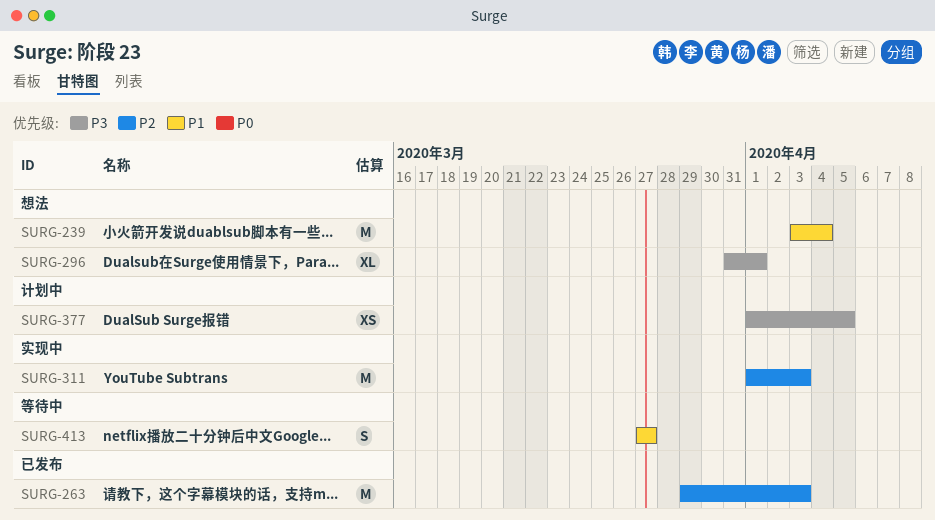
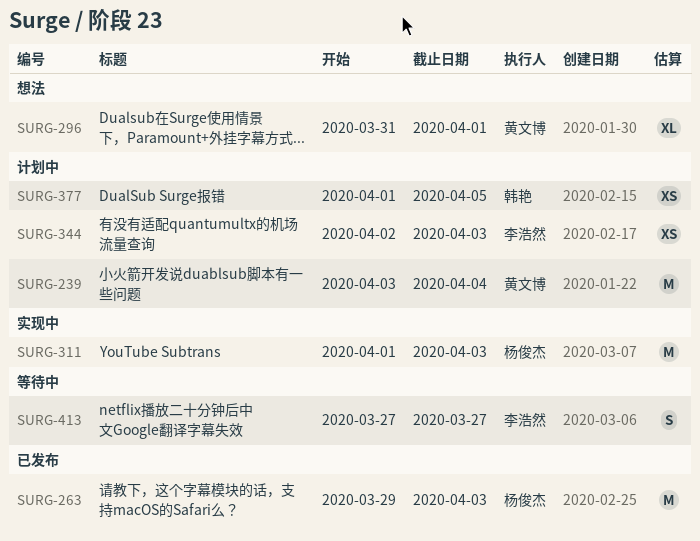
SURG-239, status: 想法 -> 计划中
SURG-344: none -> present

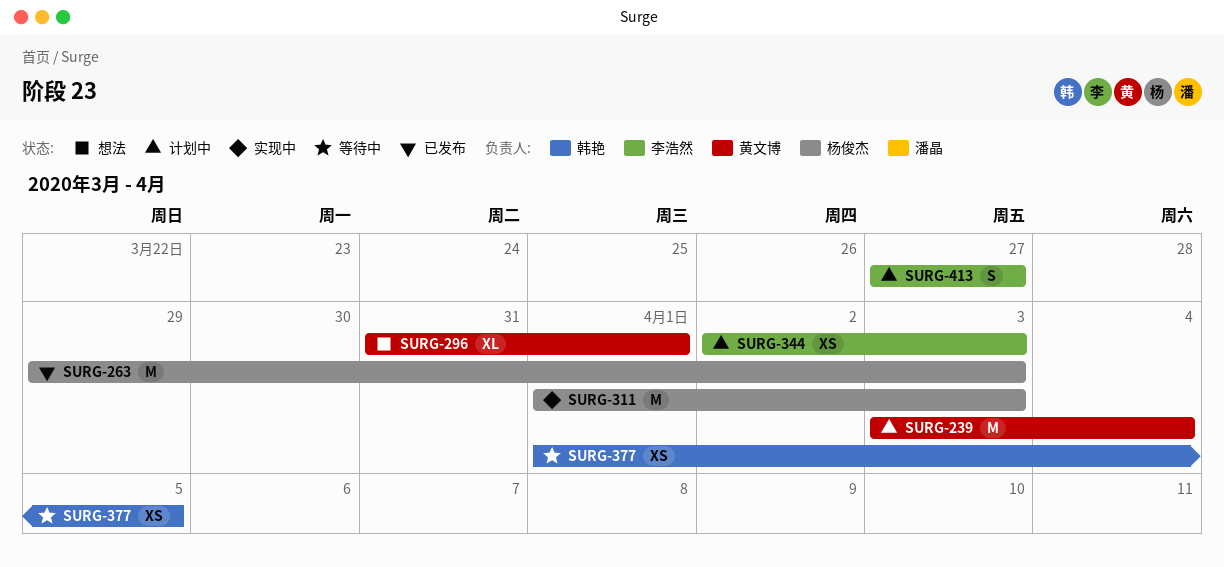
SURG-377, status: 计划中 -> 等待中
SURG-413, status: 等待中 -> 计划中

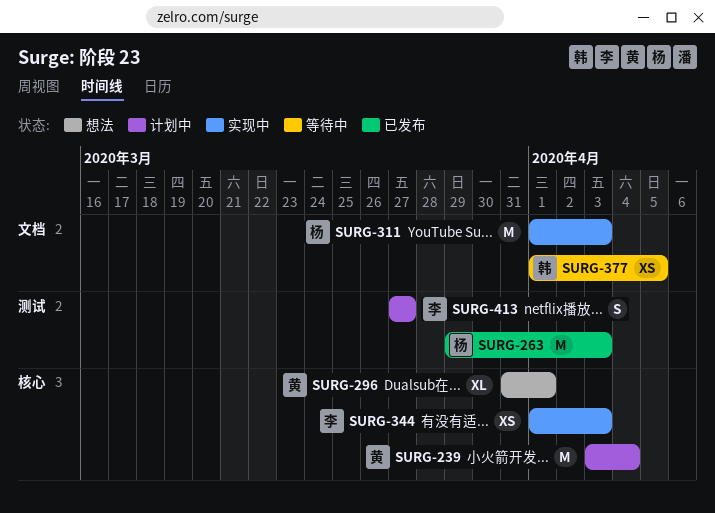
SURG-344, status: 计划中 -> 实现中
SURG-344, start: Apr 2 -> Apr 1

